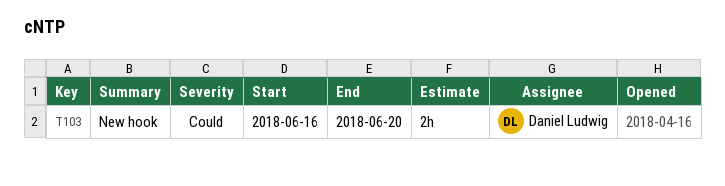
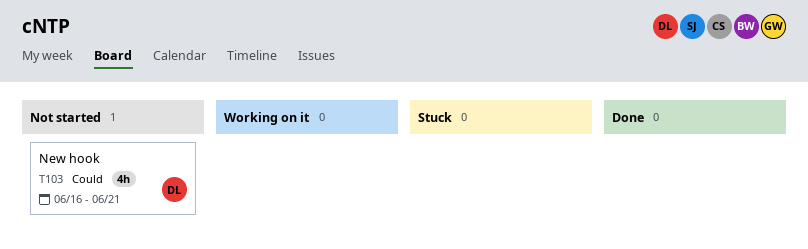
T103, estimate: 2h -> 4h
T103, due: Jun 20 -> Jun 21

